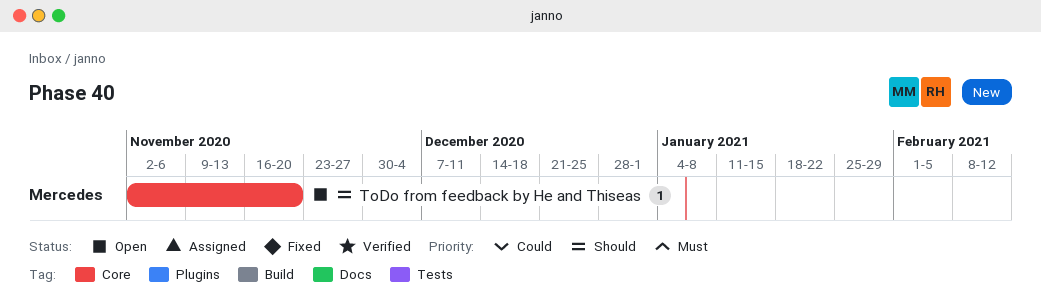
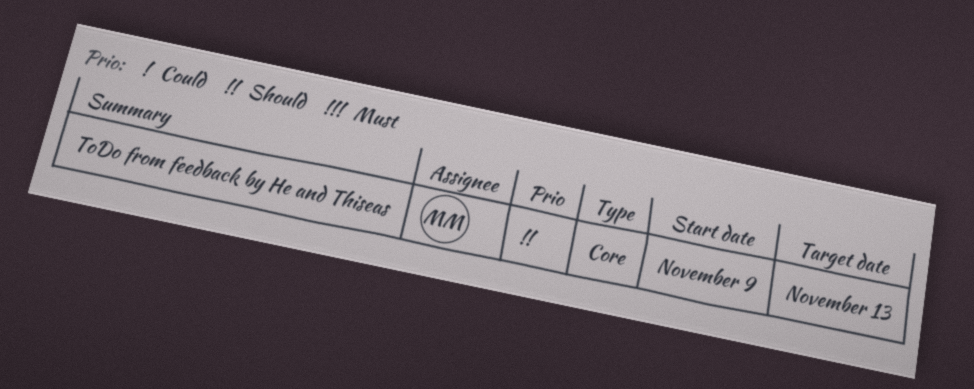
ToDo from feedback by He and Thiseas, start: Nov 2 -> Nov 9
ToDo from feedback by He and Thiseas, due: Nov 20 -> Nov 13

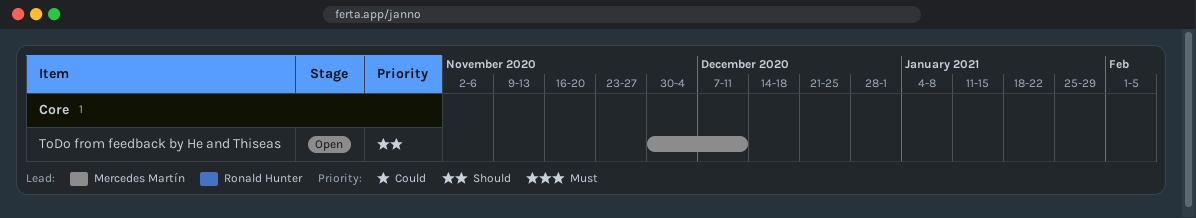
ToDo from feedback by He and Thiseas, start: Nov 9 -> Nov 30
ToDo from feedback by He and Thiseas, due: Nov 13 -> Dec 11

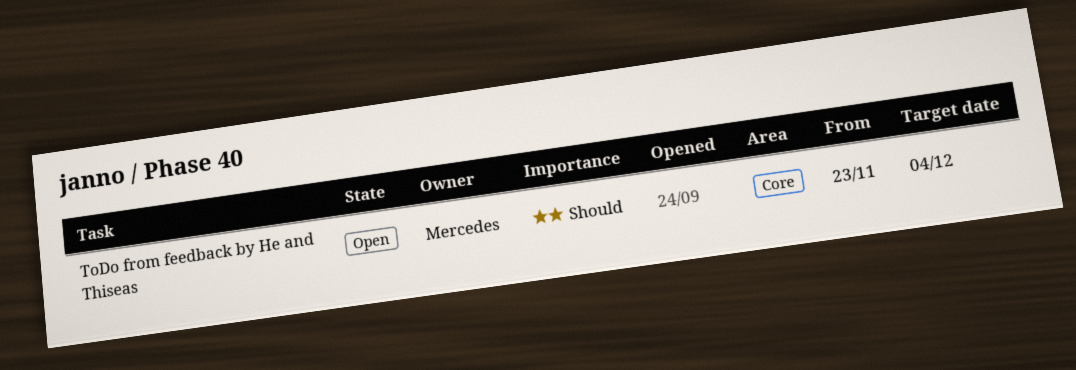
ToDo from feedback by He and Thiseas, start: Nov 30 -> Nov 23
ToDo from feedback by He and Thiseas, due: Dec 11 -> Dec 4

